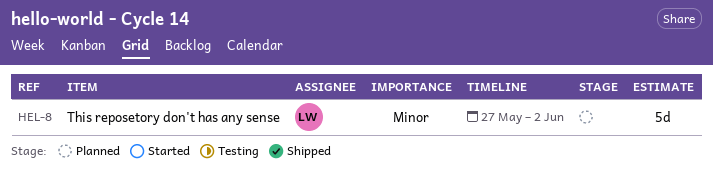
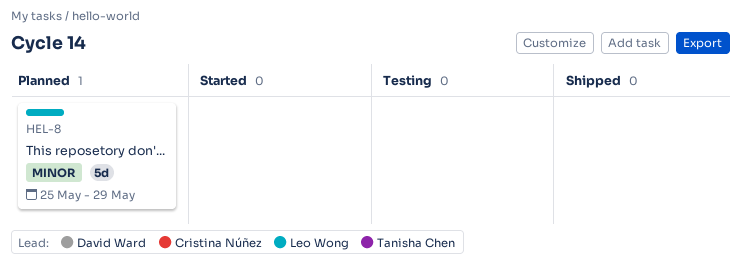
HEL-8, start: May 27 -> May 25
HEL-8, due: Jun 2 -> May 29

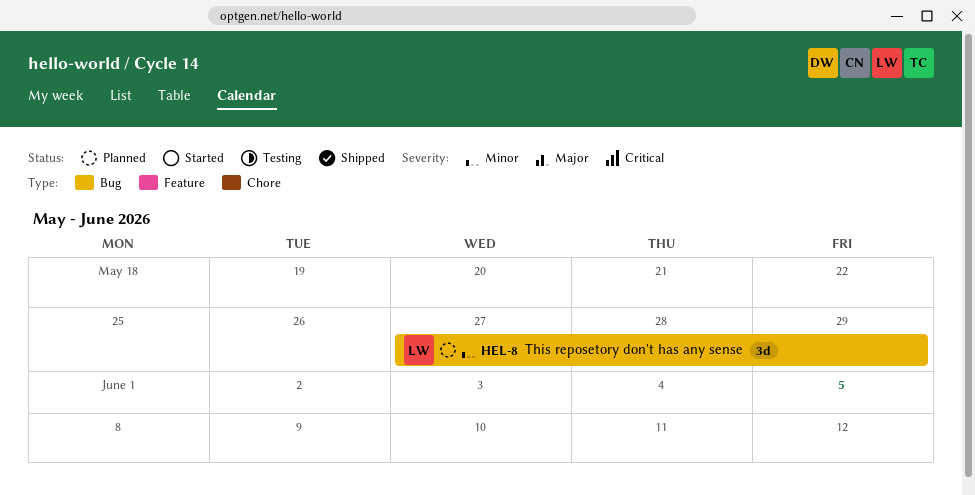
HEL-8, estimate: 5d -> 3d
HEL-8, start: May 25 -> May 27

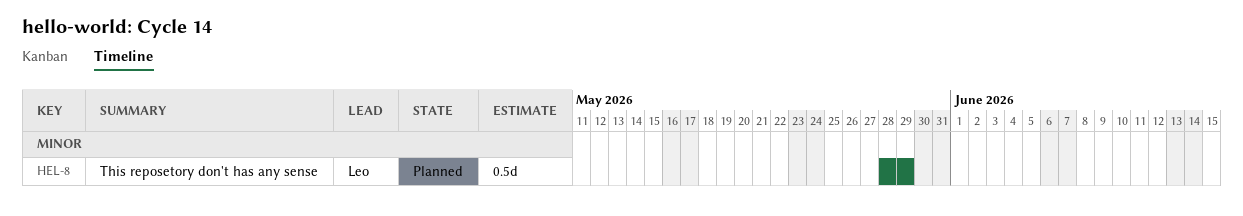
HEL-8, estimate: 3d -> 0.5d
HEL-8, start: May 27 -> May 28

